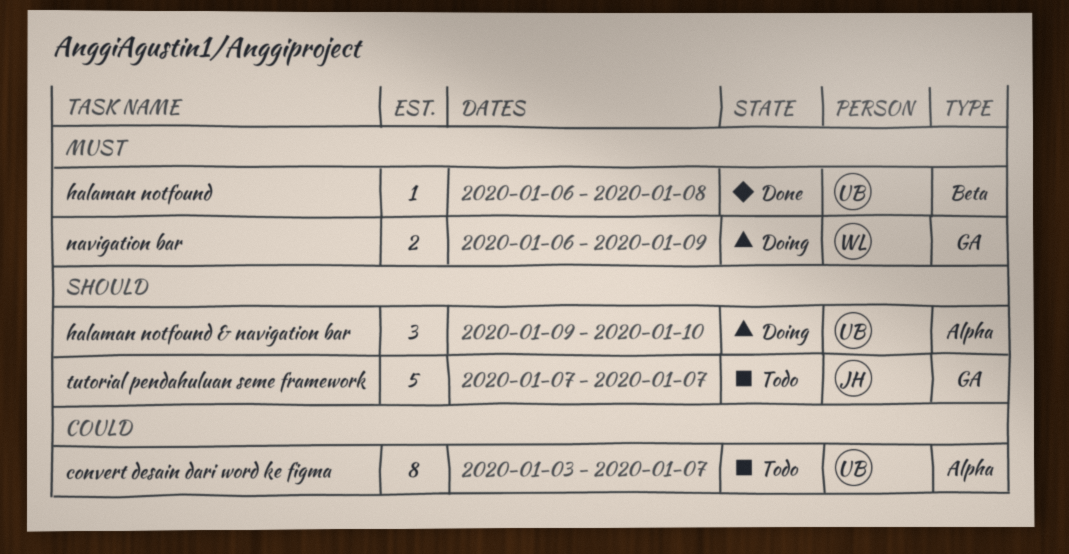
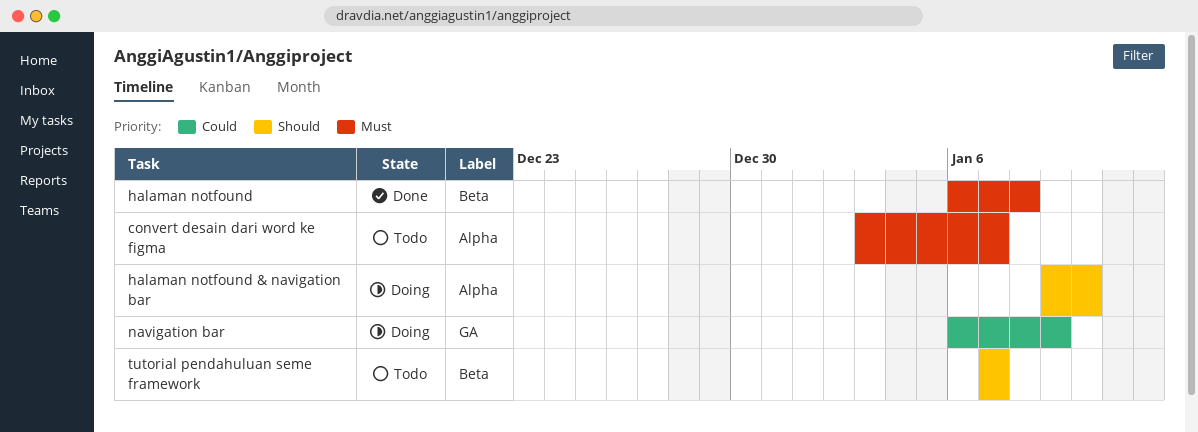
convert desain dari word ke figma, priority: Could -> Must
navigation bar, priority: Must -> Could
tutorial pendahuluan seme framework, label: GA -> Beta

